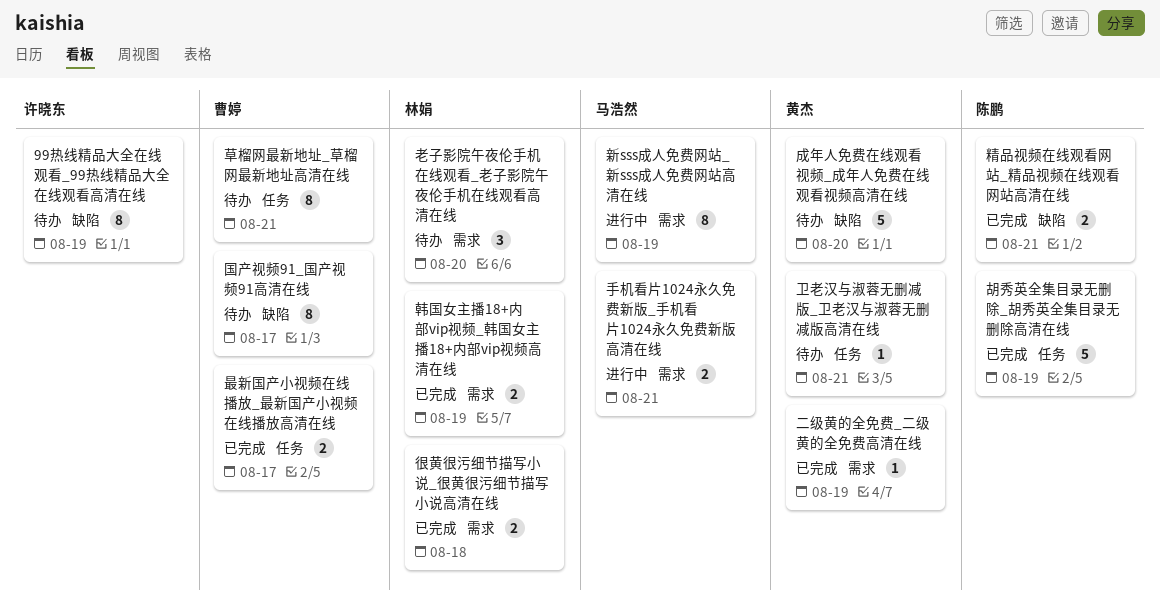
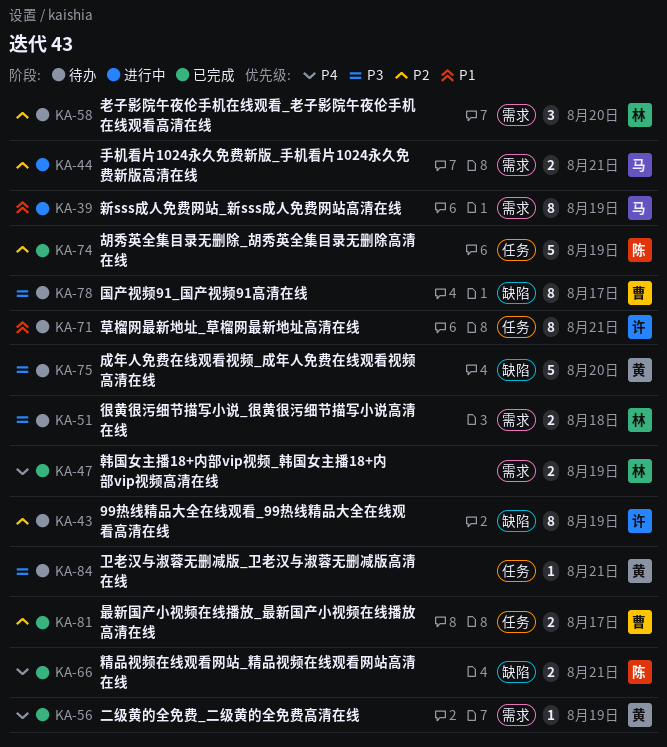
很黄很污细节描写小说_很黄很污细节描写小说高清在线, status: 已完成 -> 待办
草榴网最新地址_草榴网最新地址高清在线, owner: 曹婷 -> 许晓东

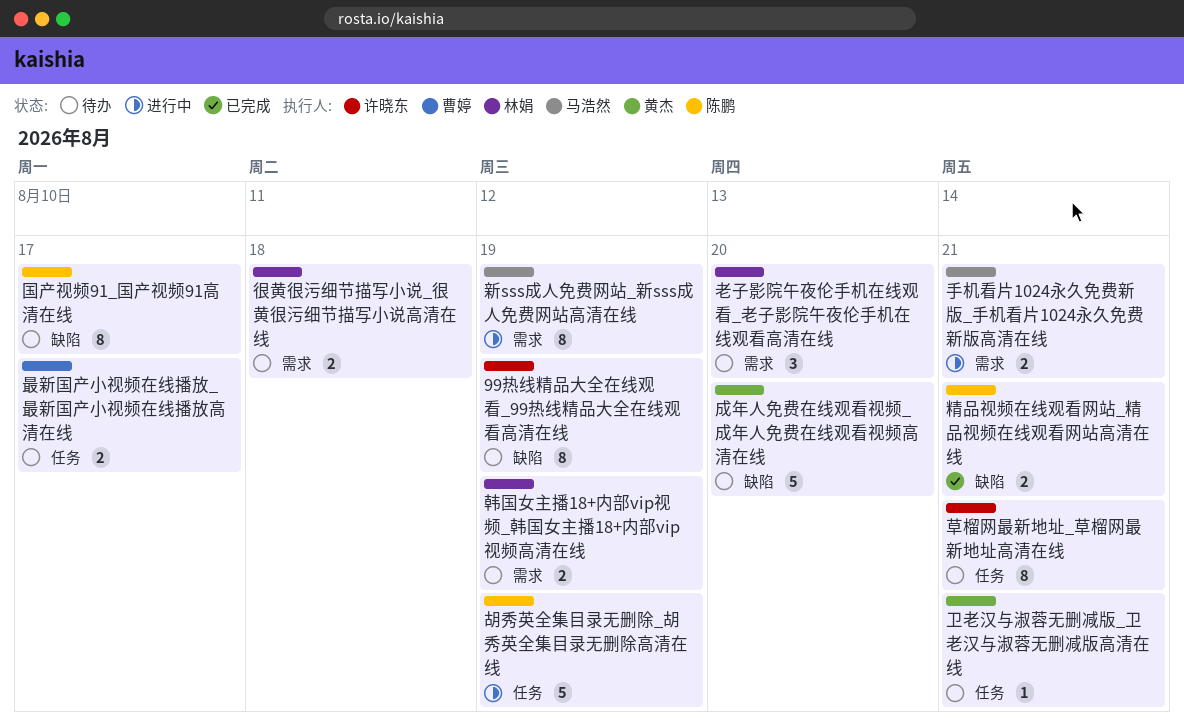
二级黄的全免费_二级黄的全免费高清在线: present -> none
国产视频91_国产视频91高清在线, owner: 曹婷 -> 陈鹏
最新国产小视频在线播放_最新国产小视频在线播放高清在线, status: 已完成 -> 待办
胡秀英全集目录无删除_胡秀英全集目录无删除高清在线, status: 已完成 -> 进行中
韩国女主播18+内部vip视频_韩国女主播18+内部vip视频高清在线, status: 已完成 -> 待办

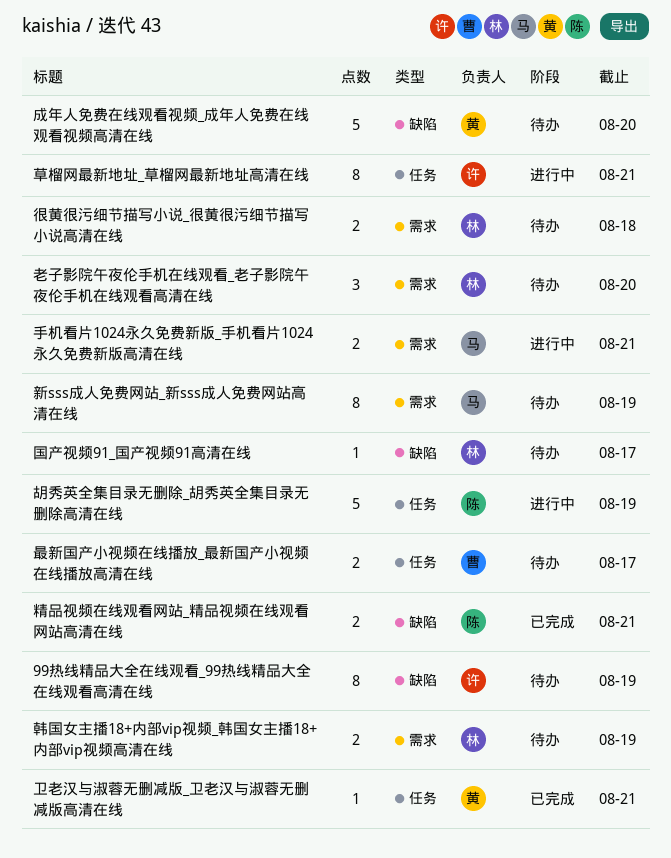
卫老汉与淑蓉无删减版_卫老汉与淑蓉无删减版高清在线, status: 待办 -> 已完成
国产视频91_国产视频91高清在线, owner: 陈鹏 -> 林娟
国产视频91_国产视频91高清在线, estimate: 8 -> 1
新sss成人免费网站_新sss成人免费网站高清在线, status: 进行中 -> 待办
草榴网最新地址_草榴网最新地址高清在线, status: 待办 -> 进行中

